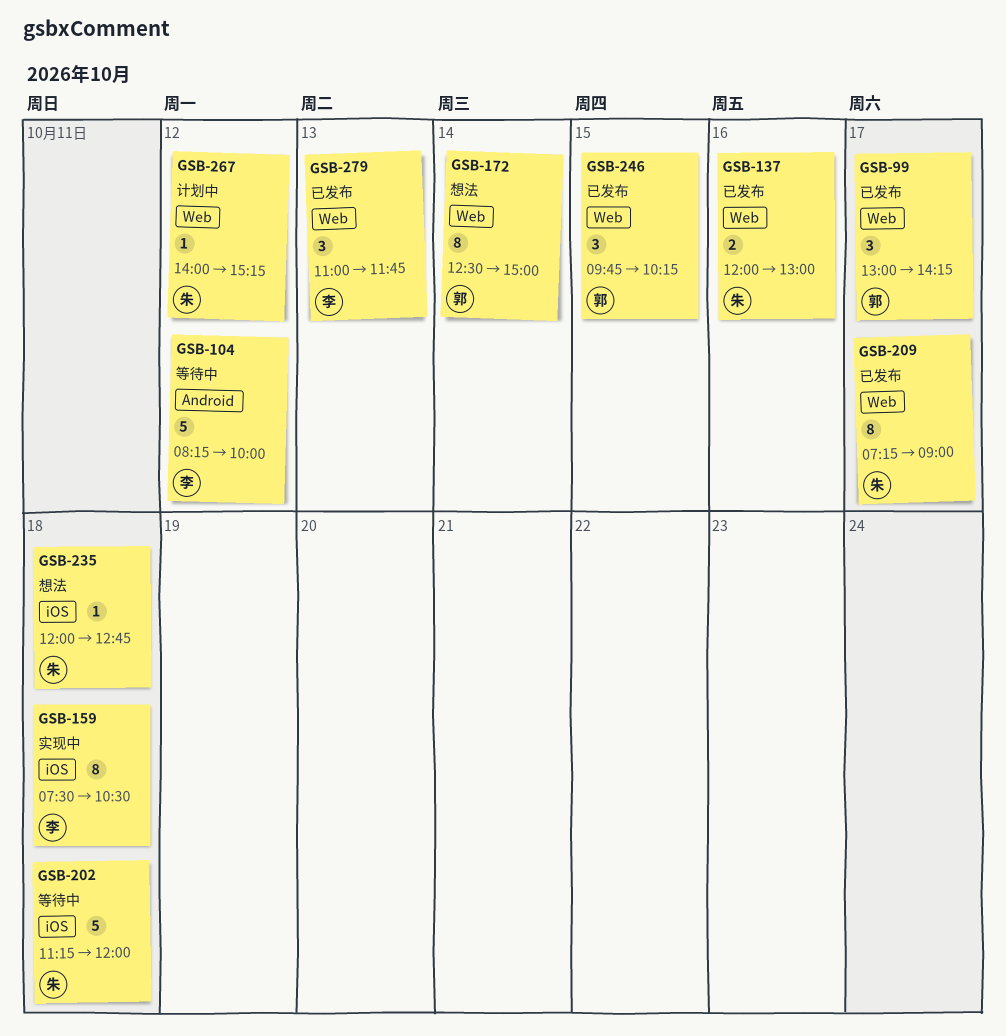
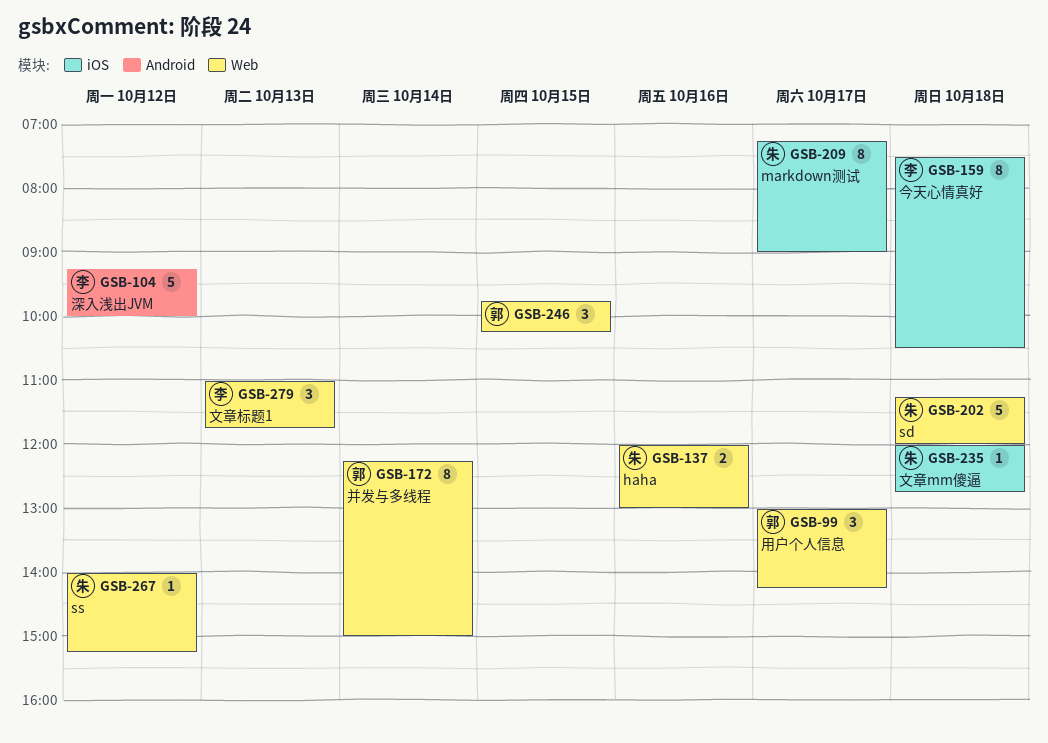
GSB-104, begins: 08:15 -> 09:15
GSB-172, begins: 12:30 -> 12:15
GSB-202, label: iOS -> Web
GSB-209, label: Web -> iOS

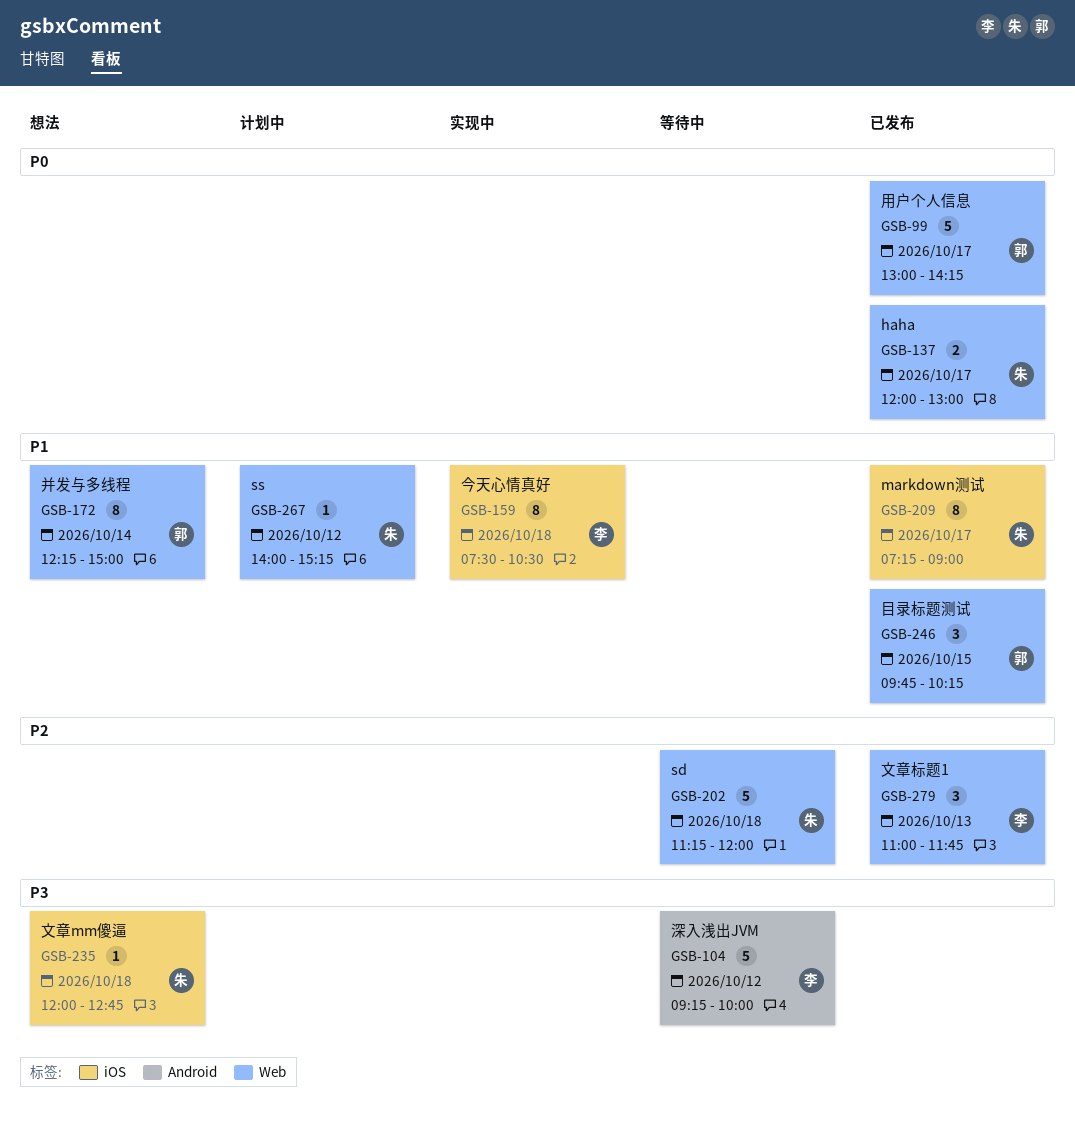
GSB-99, estimate: 3 -> 5
GSB-137, day: Oct 16 -> Oct 17

